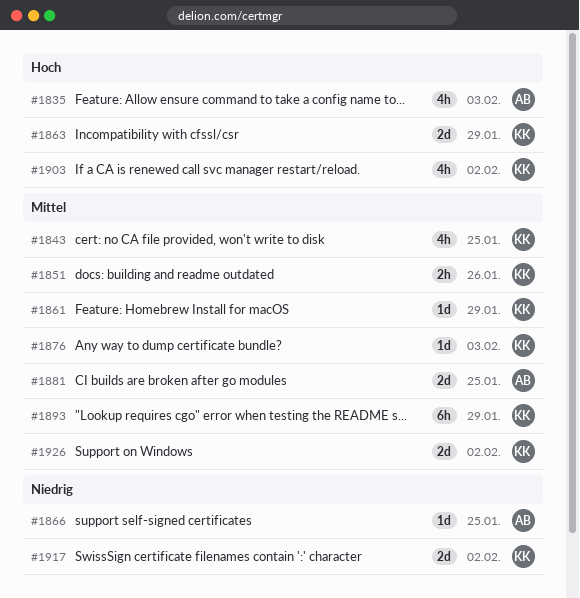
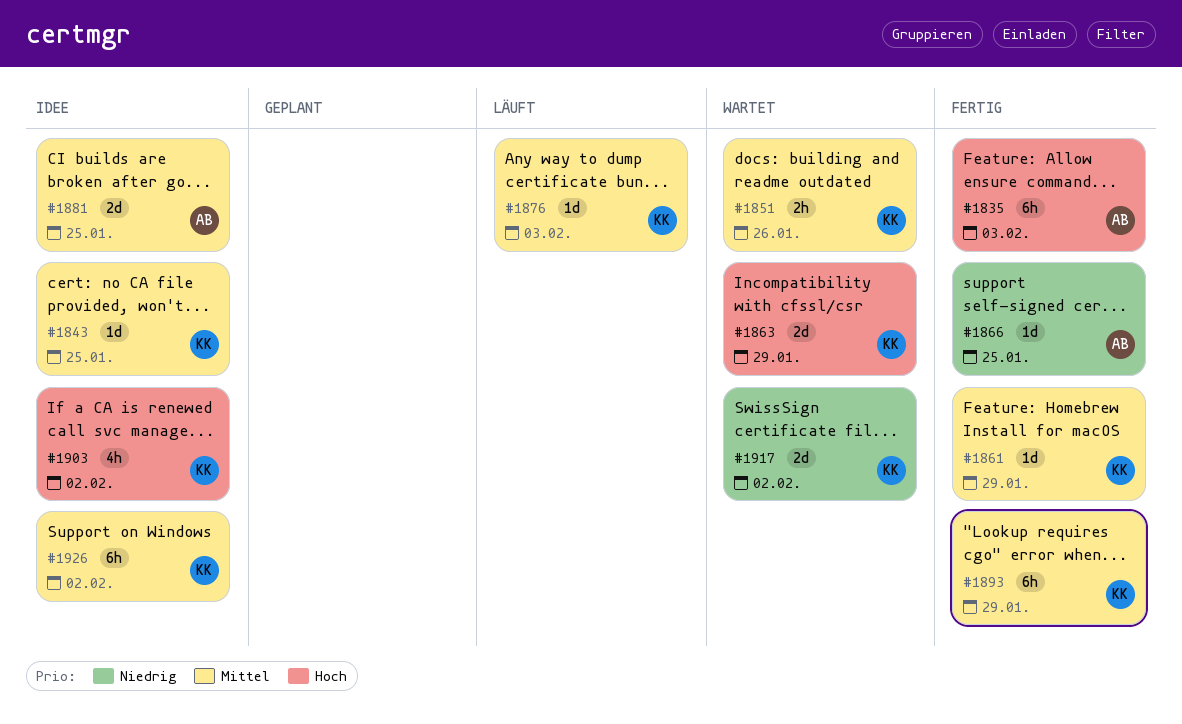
#1835, estimate: 4h -> 6h
#1843, estimate: 4h -> 1d
#1926, estimate: 2d -> 6h

